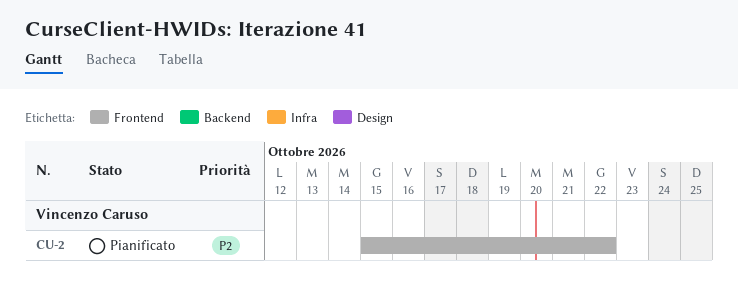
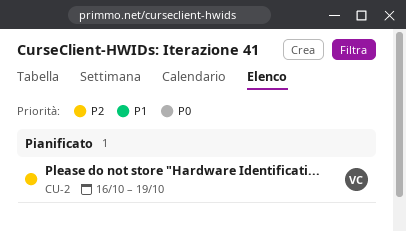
CU-2, start: Oct 15 -> Oct 16
CU-2, due: Oct 22 -> Oct 19

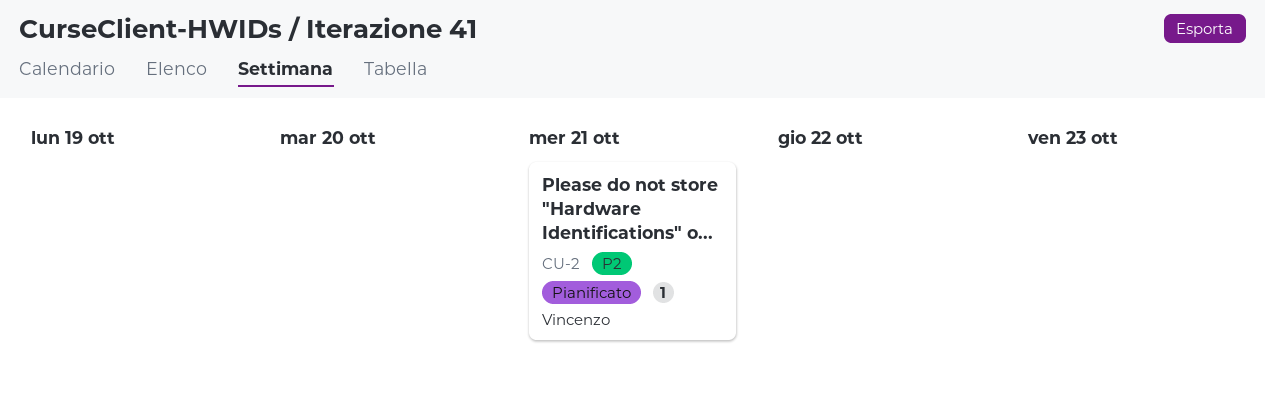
CU-2, due: Oct 19 -> Oct 21

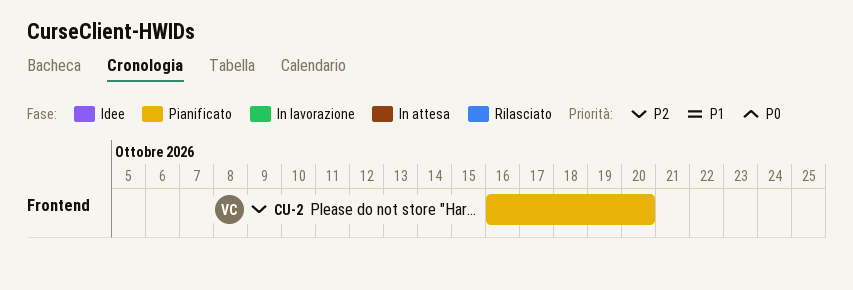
CU-2, due: Oct 21 -> Oct 20

